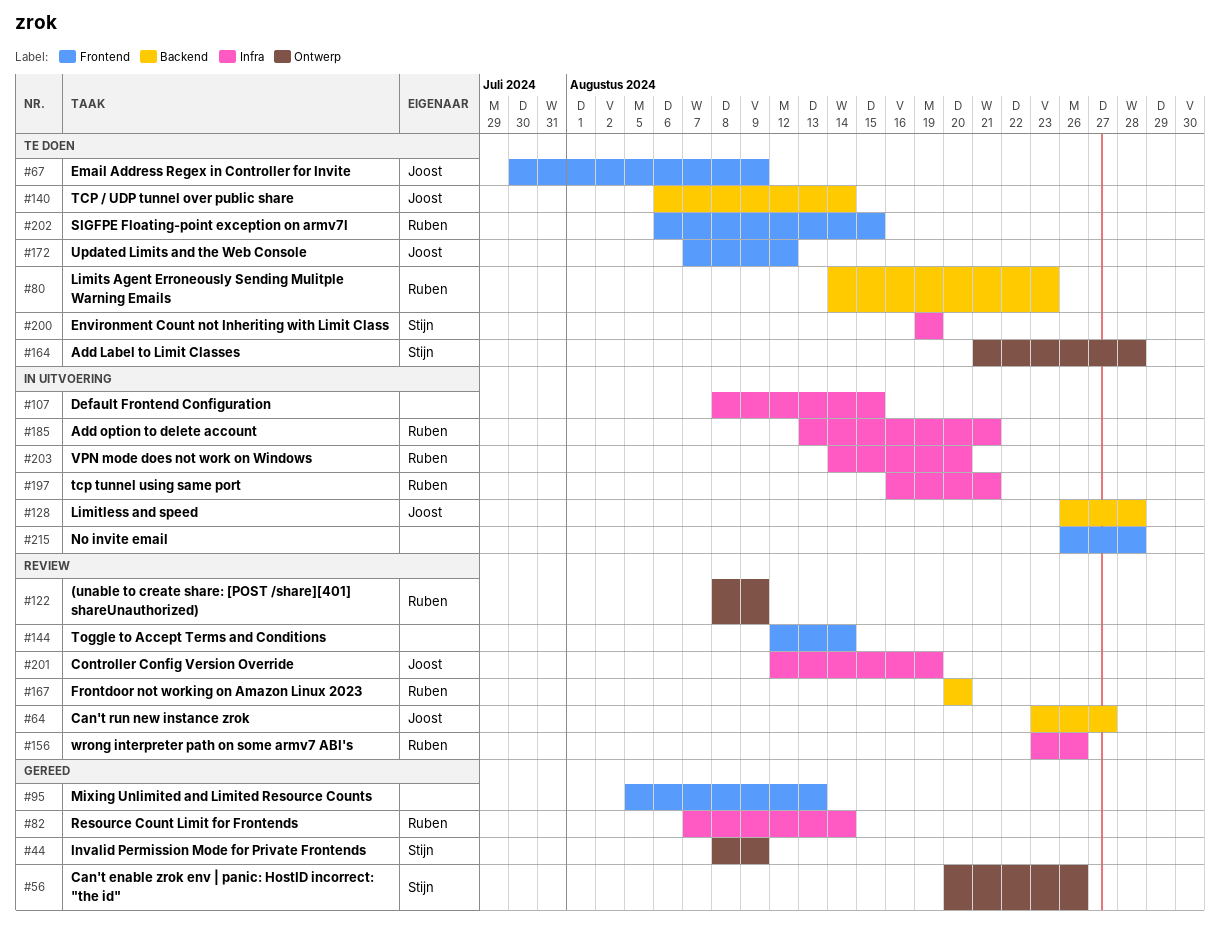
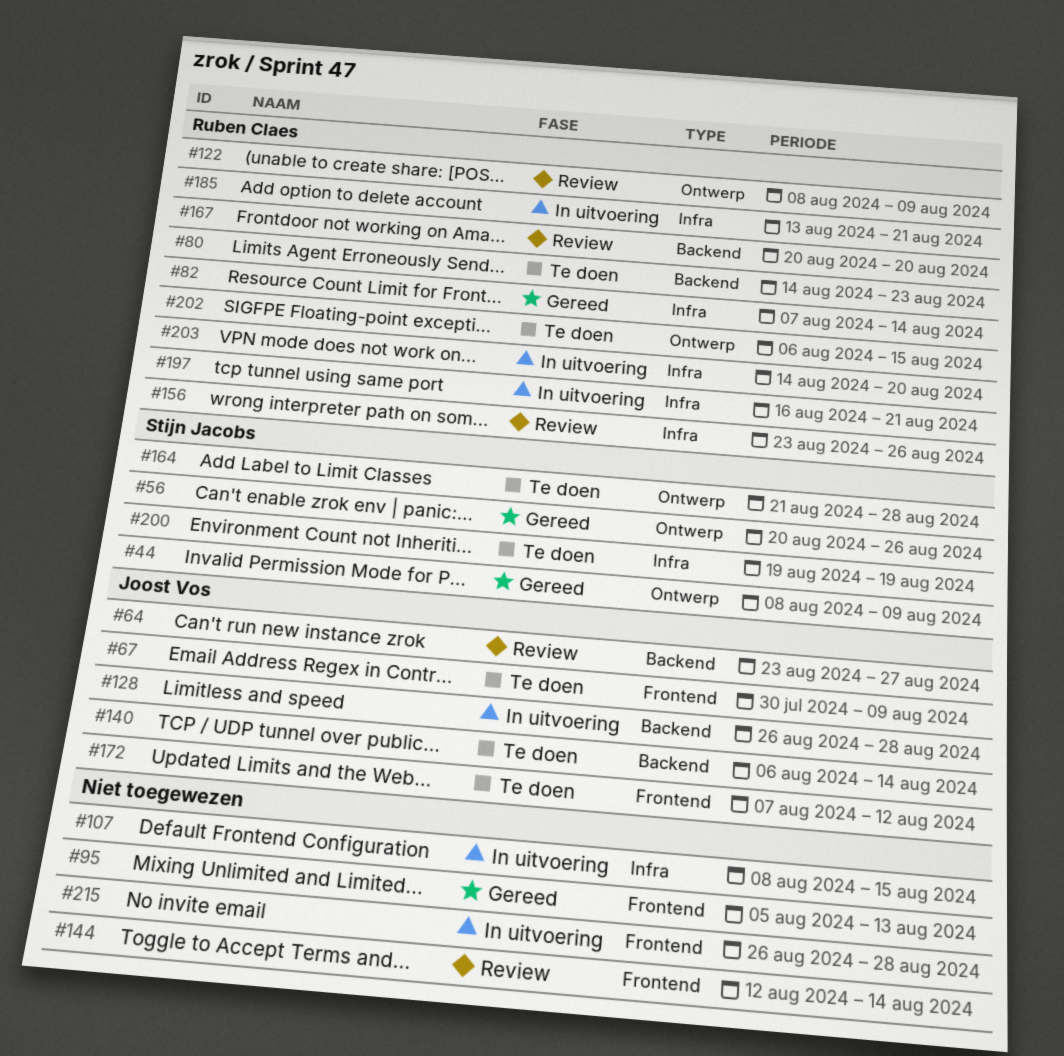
#201: present -> none
#202, label: Frontend -> Ontwerp

